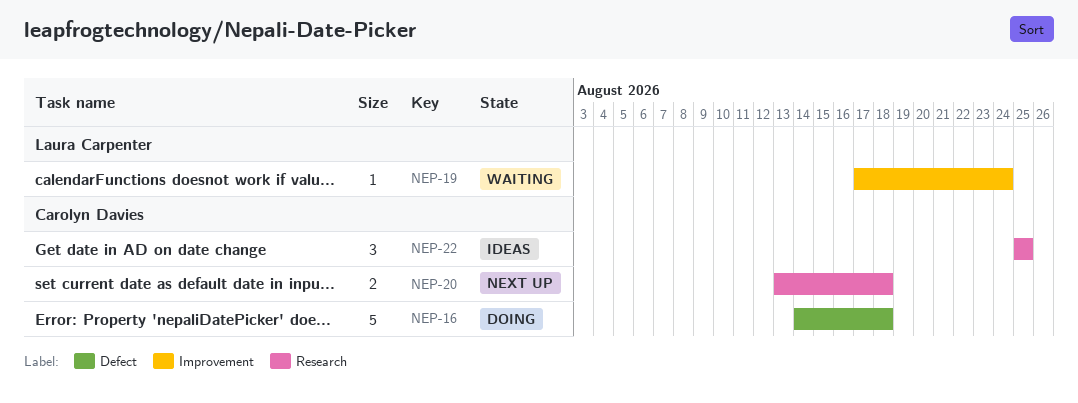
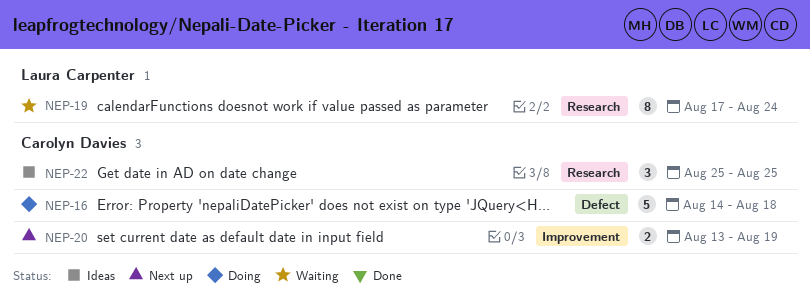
NEP-19, label: Improvement -> Research
NEP-19, estimate: 1 -> 8
NEP-20, label: Research -> Improvement
NEP-20, due: Aug 18 -> Aug 19

